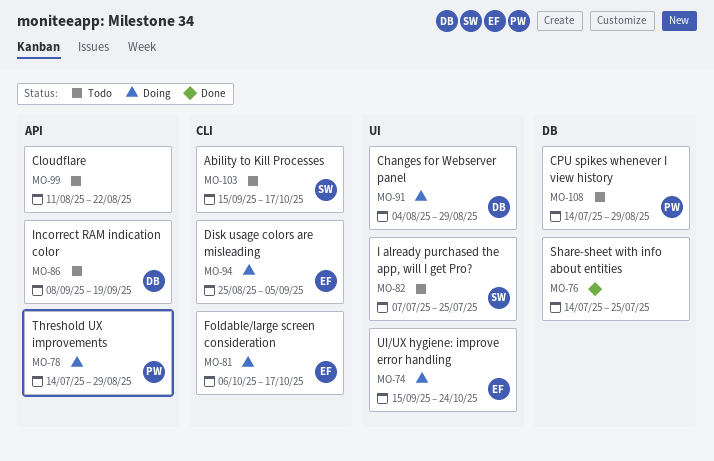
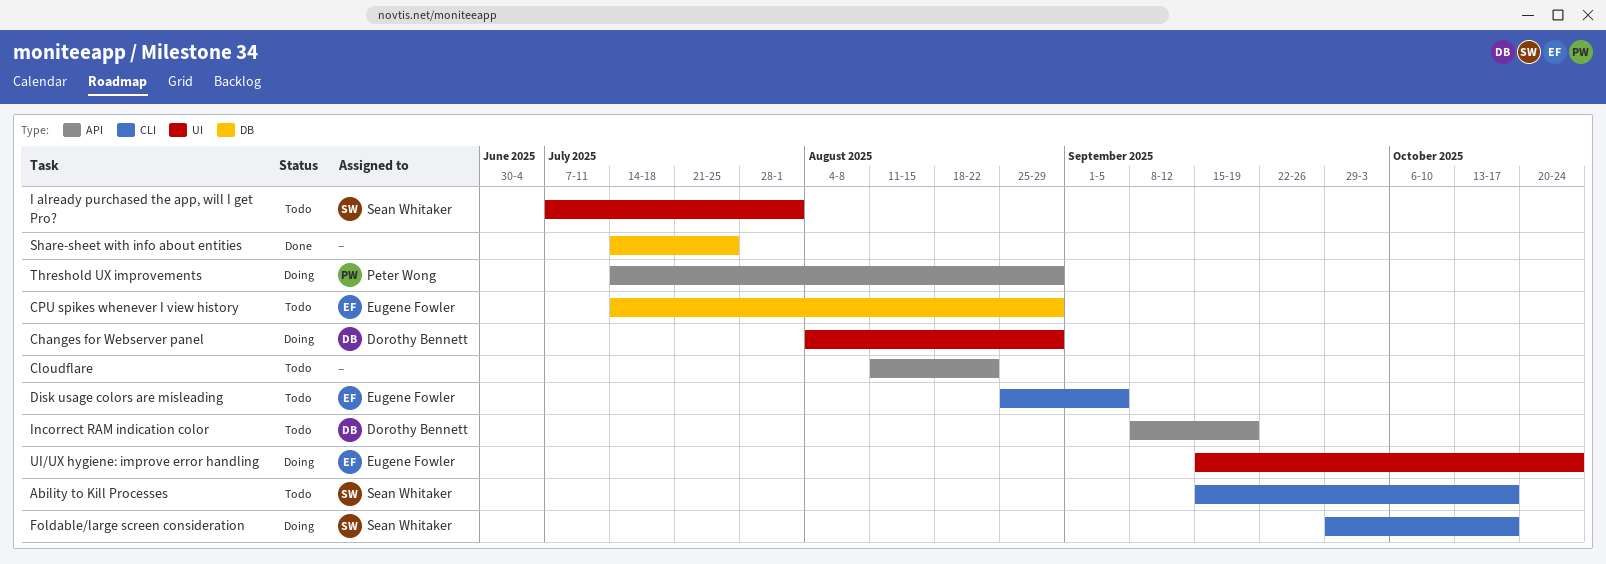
CPU spikes whenever I view history, owner: Peter Wong -> Eugene Fowler
Disk usage colors are misleading, status: Doing -> Todo
Foldable/large screen consideration, owner: Eugene Fowler -> Sean Whitaker
Foldable/large screen consideration, start: Oct 6 -> Sep 29
I already purchased the app, will I get Pro?, due: Jul 25 -> Aug 1

